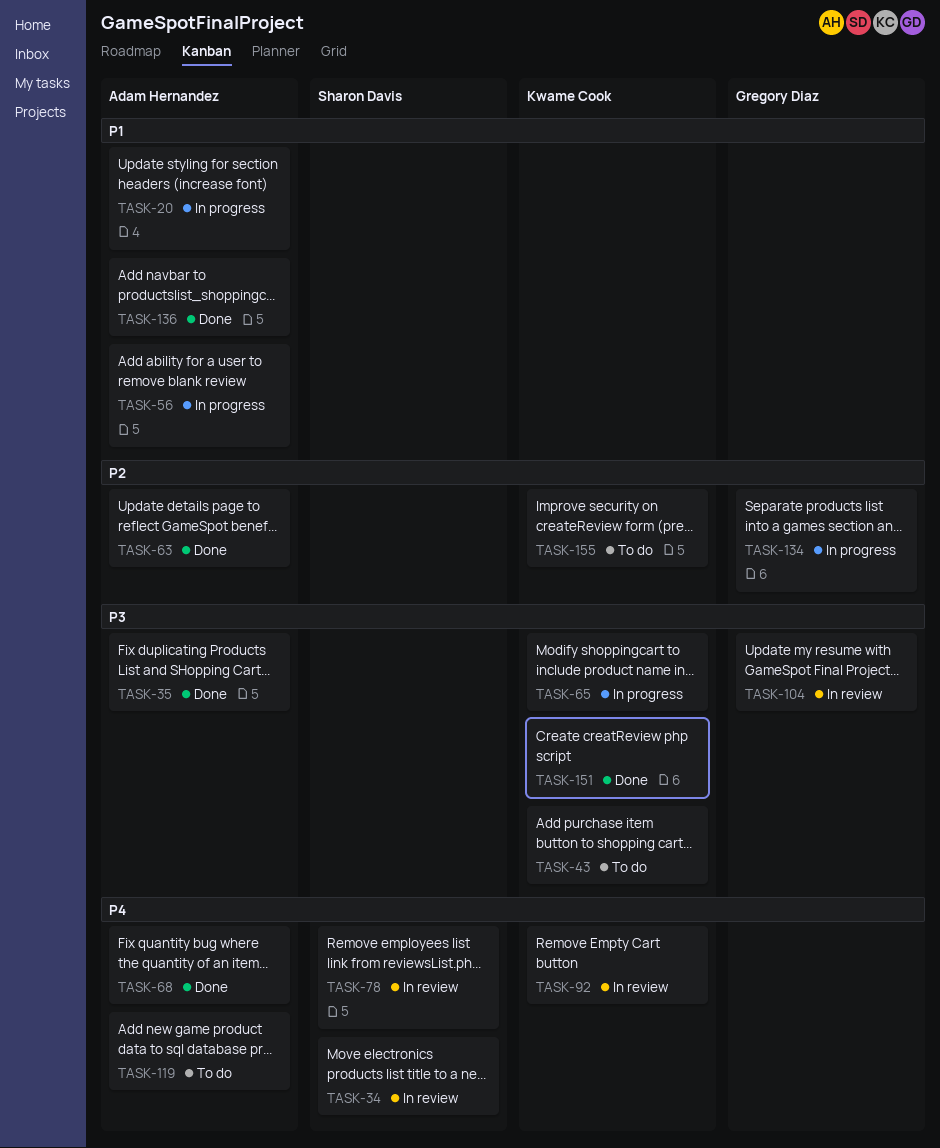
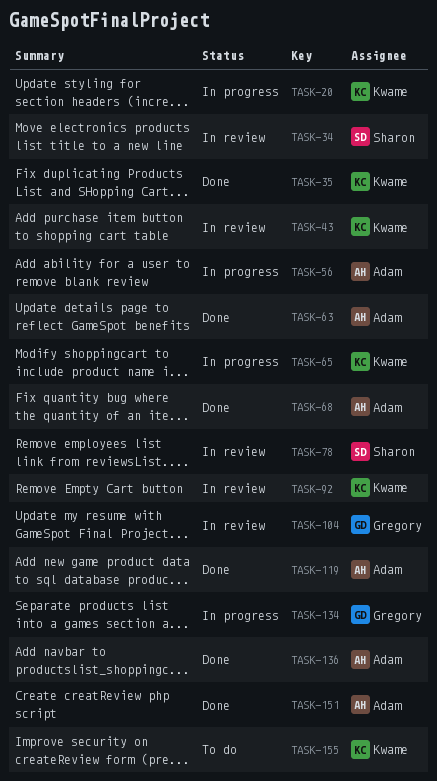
TASK-20, owner: Adam Hernandez -> Kwame Cook
TASK-35, owner: Adam Hernandez -> Kwame Cook
TASK-43, status: To do -> In review
TASK-119, status: To do -> Done
TASK-151, owner: Kwame Cook -> Adam Hernandez

